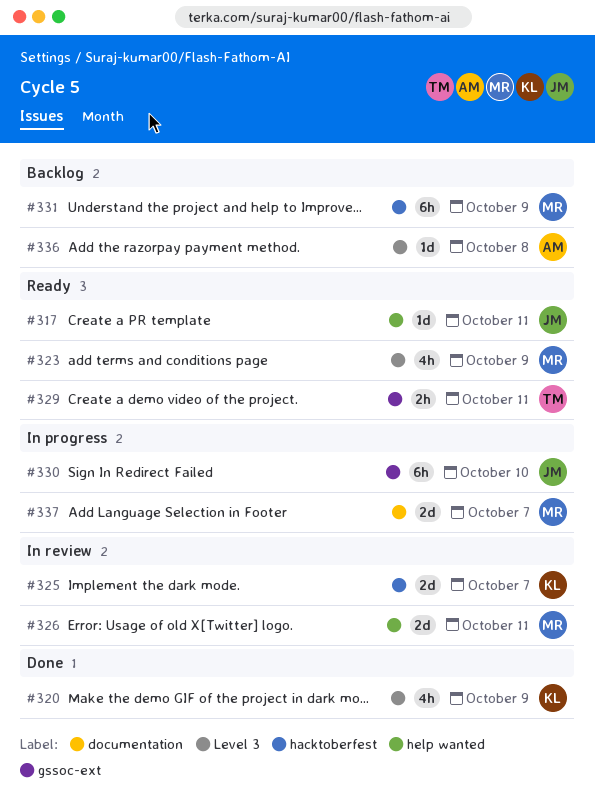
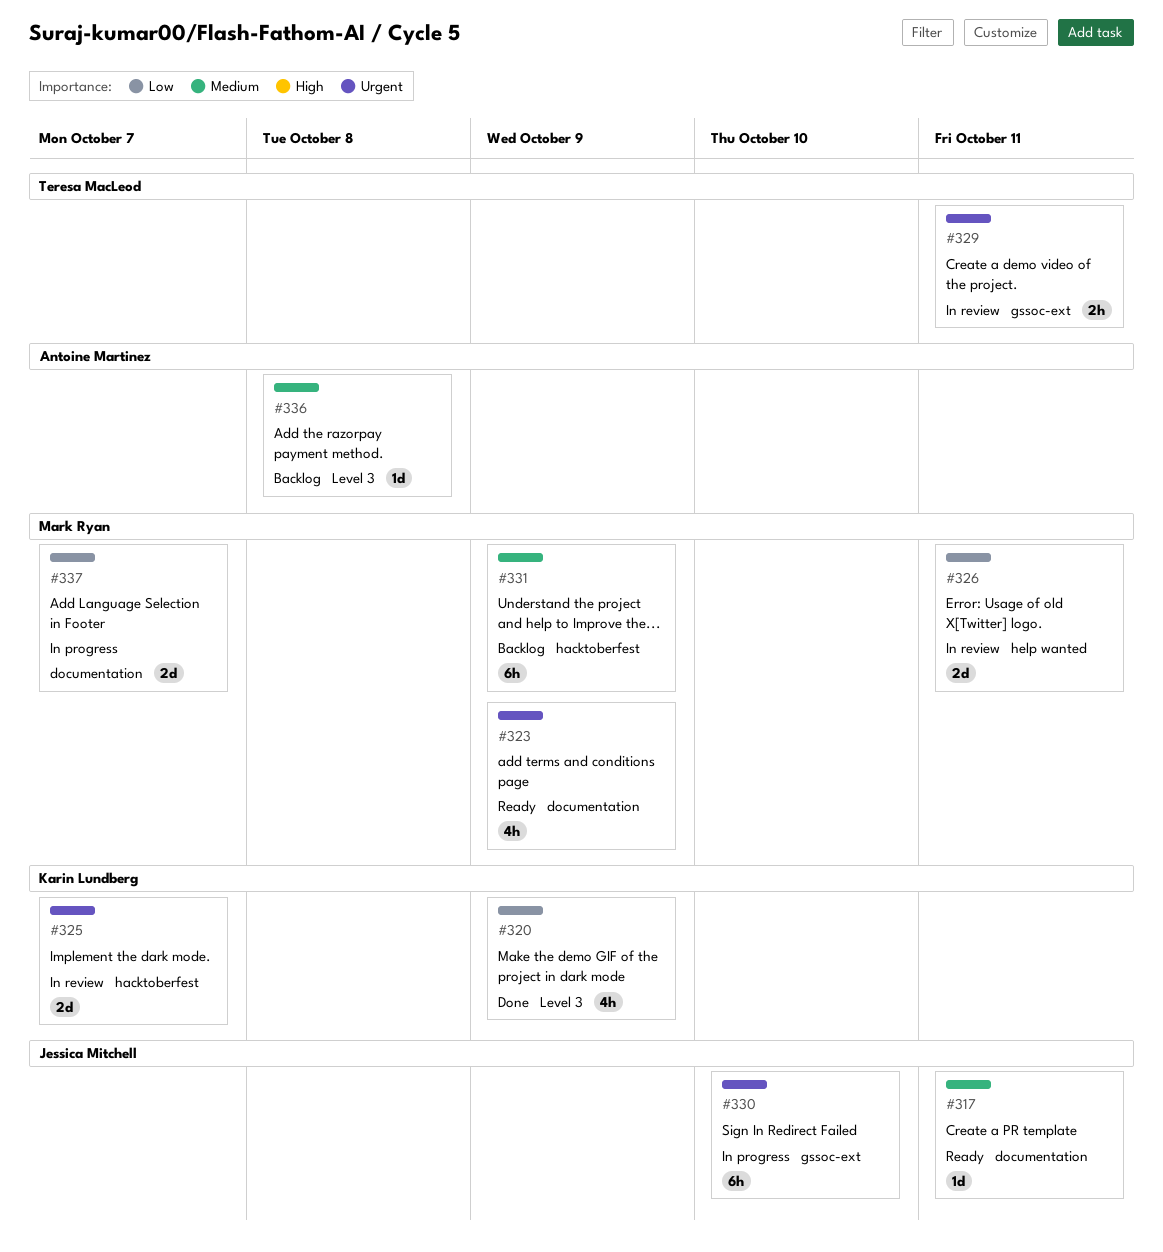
#317, label: help wanted -> documentation
#323, label: Level 3 -> documentation
#329, status: Ready -> In review

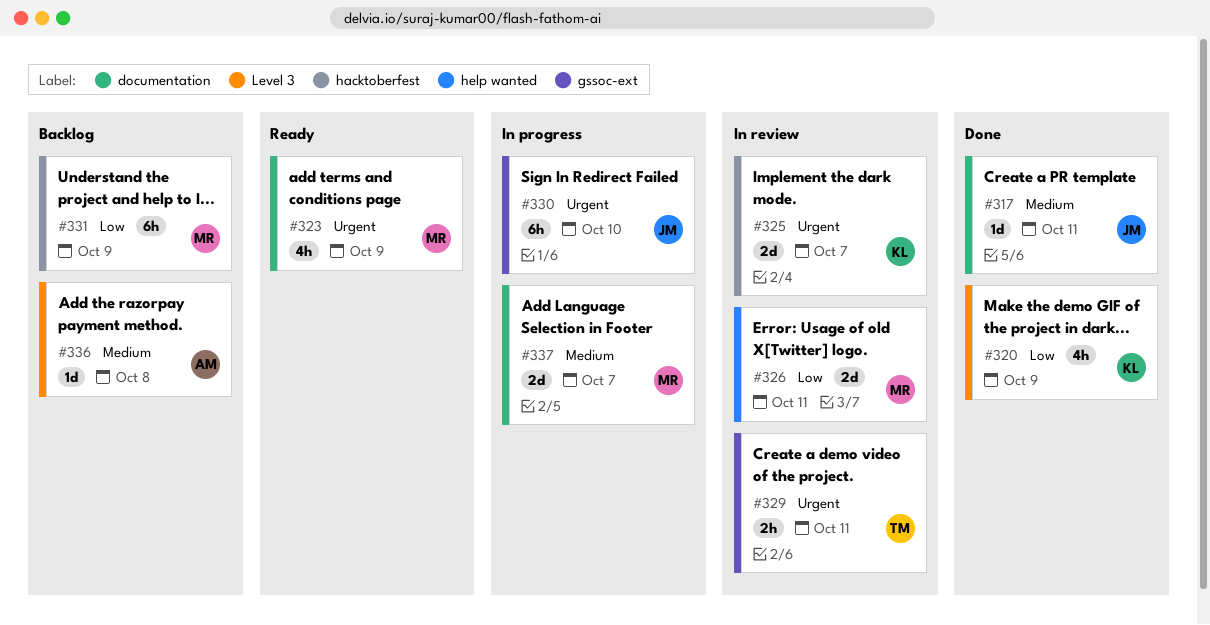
#317, status: Ready -> Done
#331, priority: Medium -> Low
#337, priority: Low -> Medium

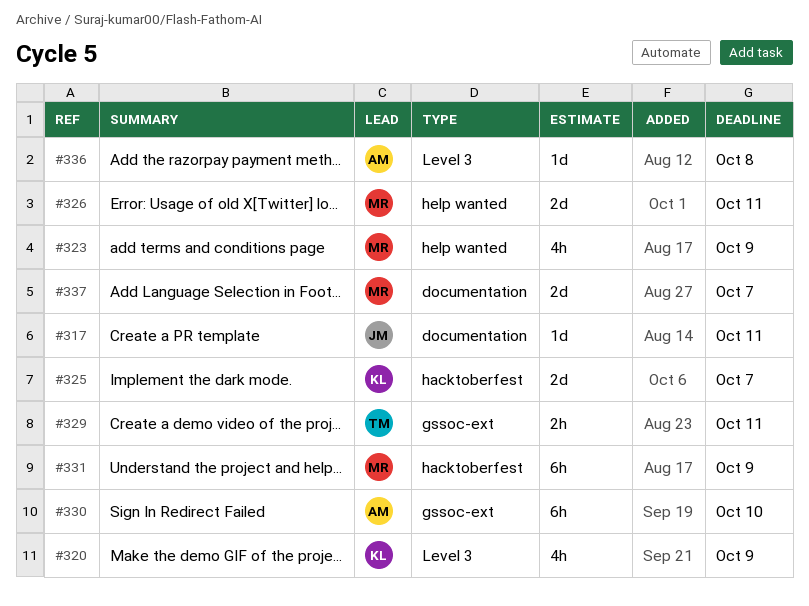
#323, label: documentation -> help wanted
#330, owner: JM -> AM

